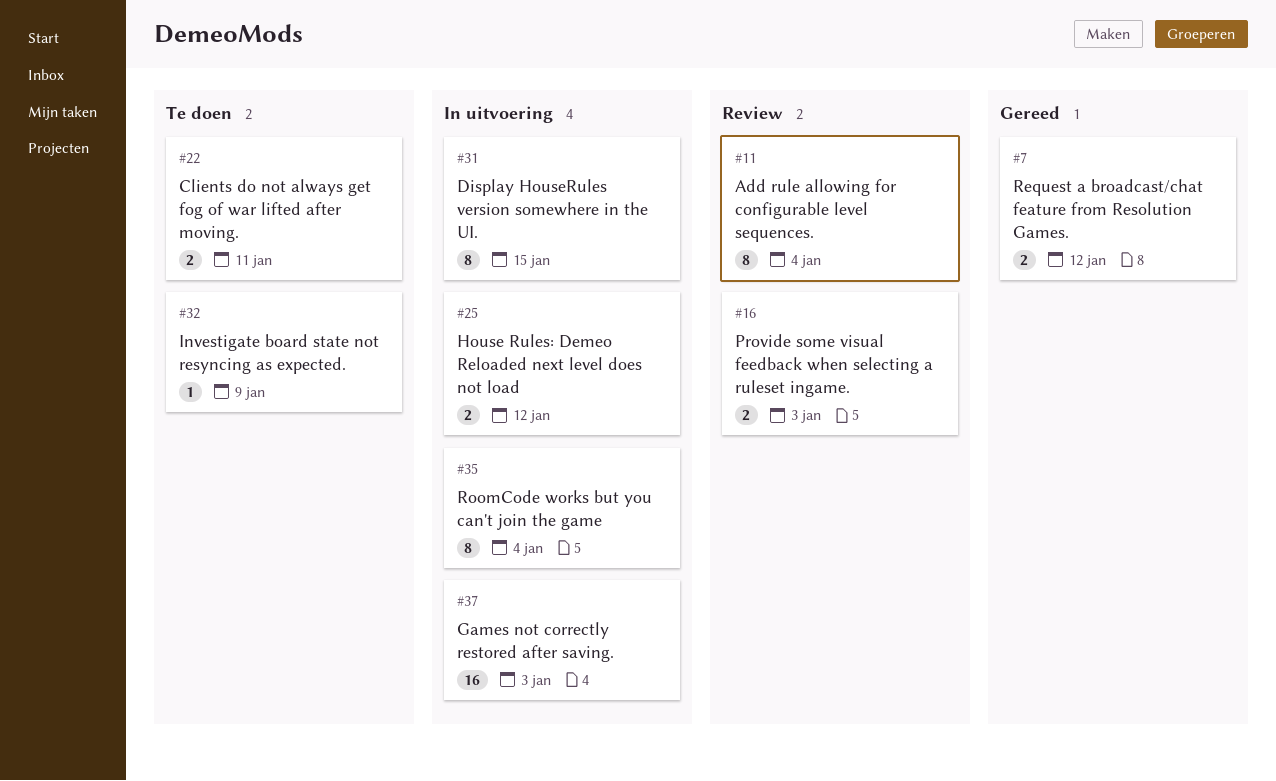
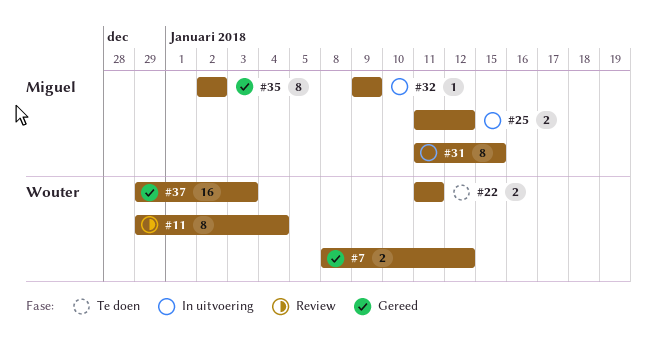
#16: present -> none
#32, status: Te doen -> In uitvoering
#35, status: In uitvoering -> Gereed
#35, due: Jan 4 -> Jan 2
#37, status: In uitvoering -> Gereed

